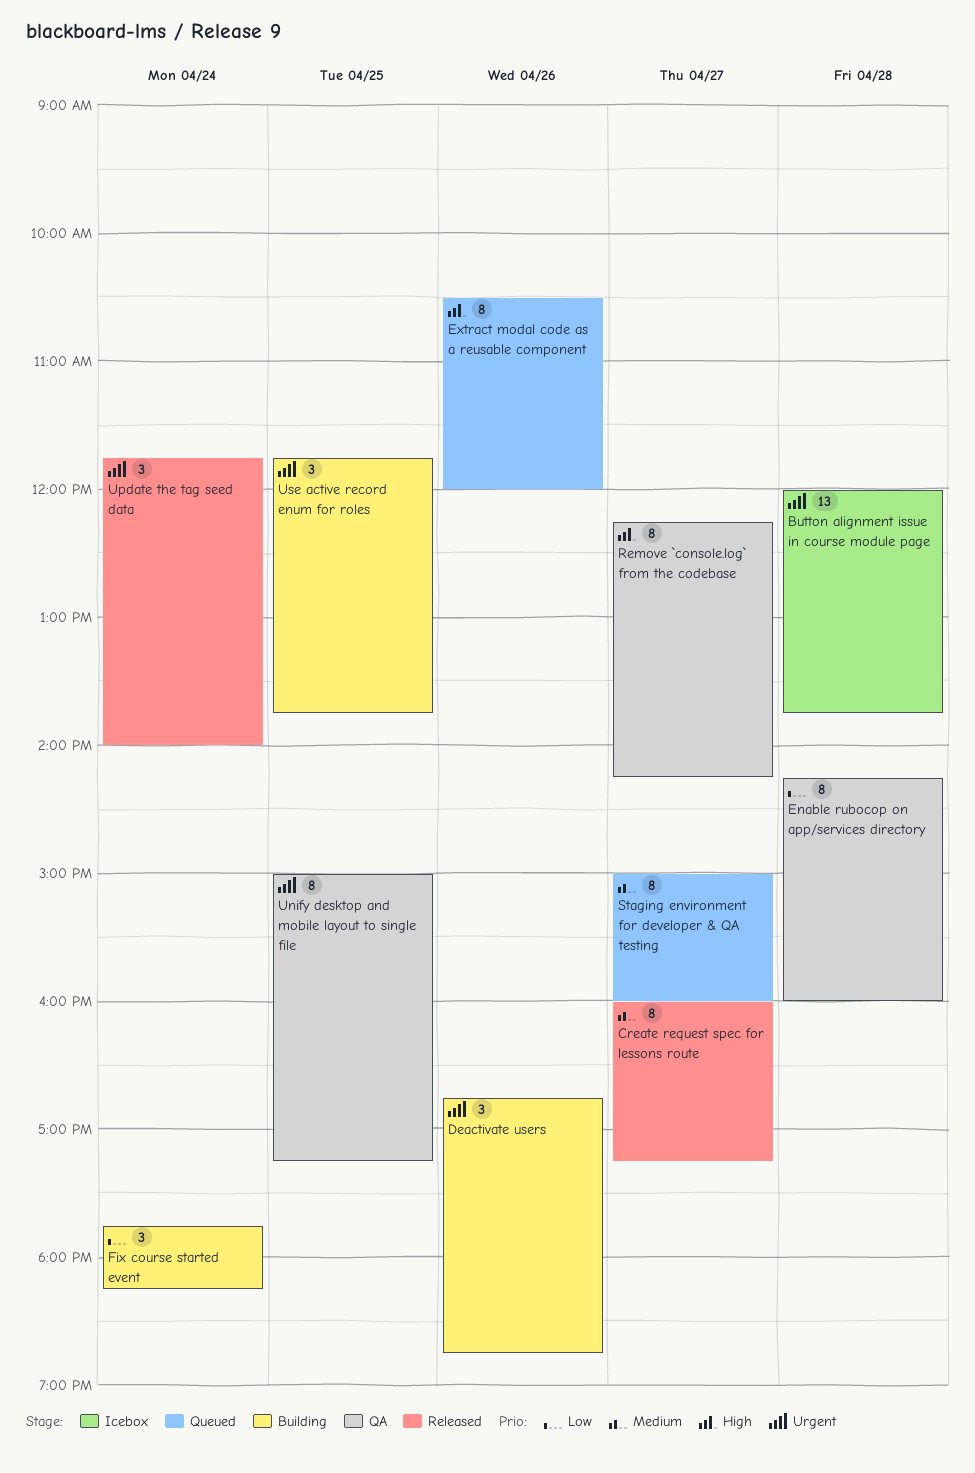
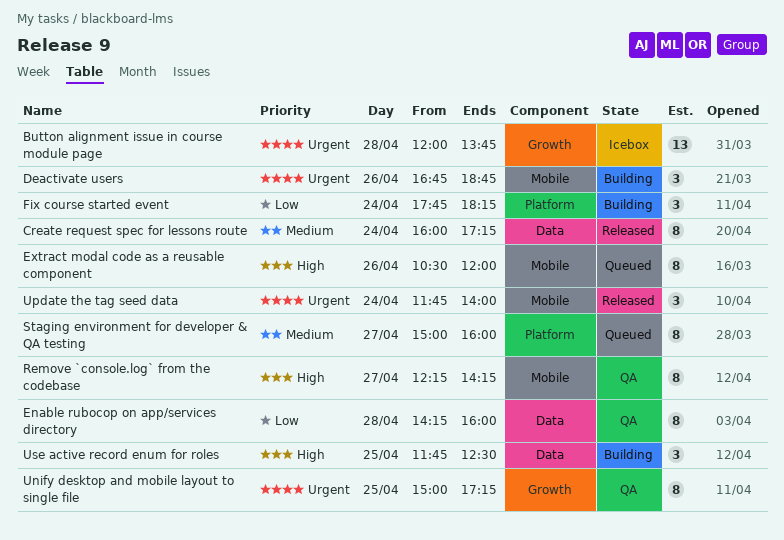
Create request spec for lessons route, day: Apr 27 -> Apr 24
Use active record enum for roles, priority: Urgent -> High
Use active record enum for roles, ends: 13:45 -> 12:30

